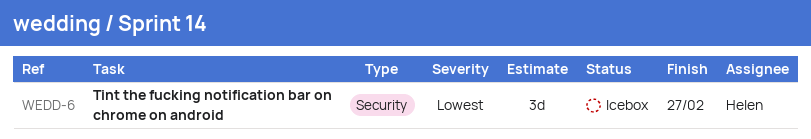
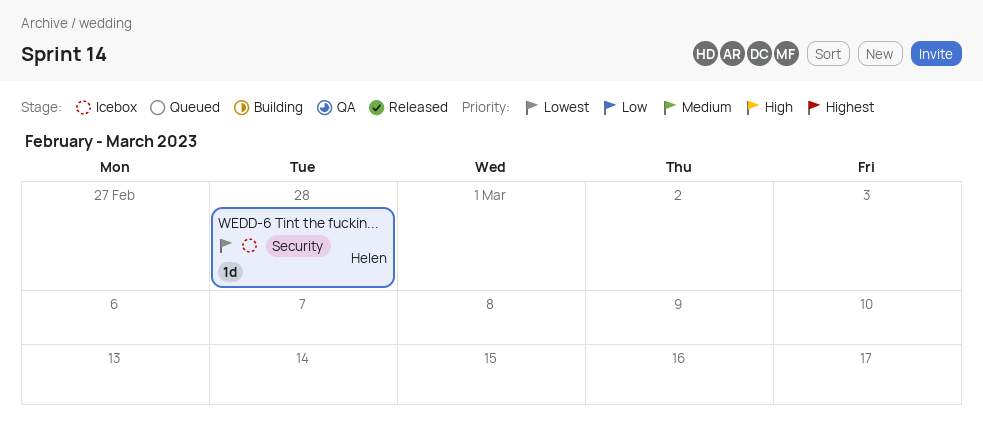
WEDD-6, estimate: 3d -> 1d
WEDD-6, due: Feb 27 -> Feb 28

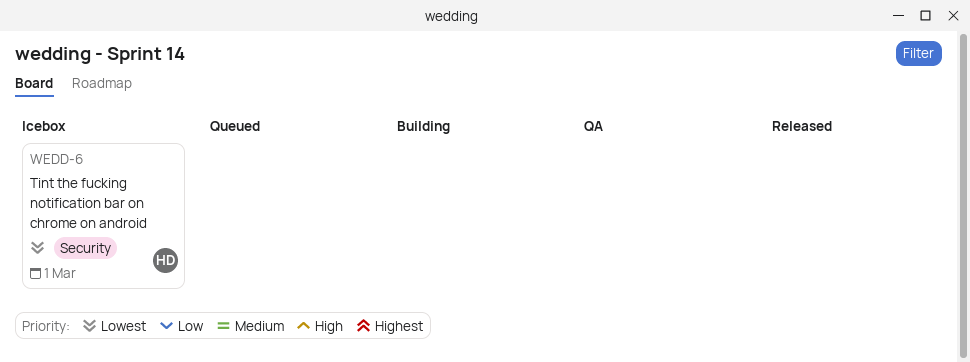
WEDD-6, due: Feb 28 -> Mar 1

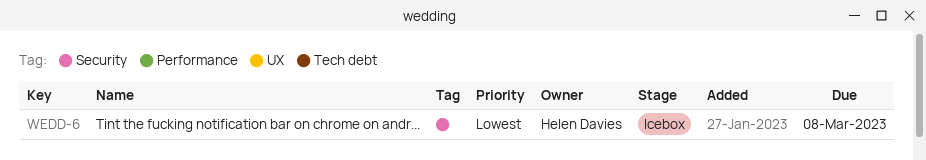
WEDD-6, due: Mar 1 -> Mar 8

